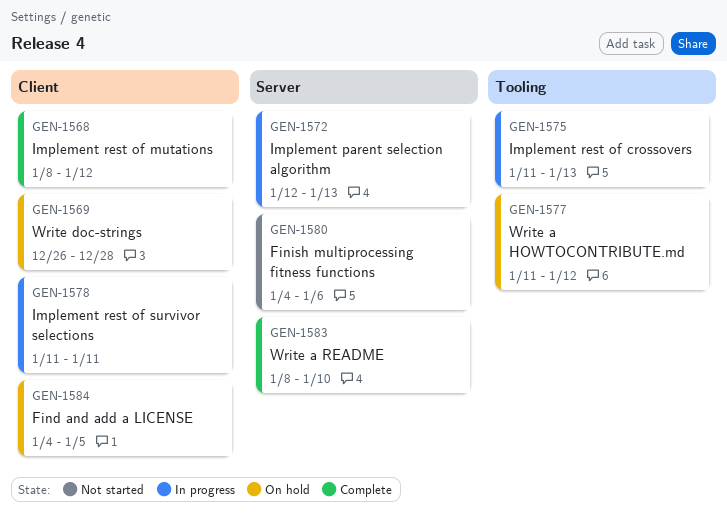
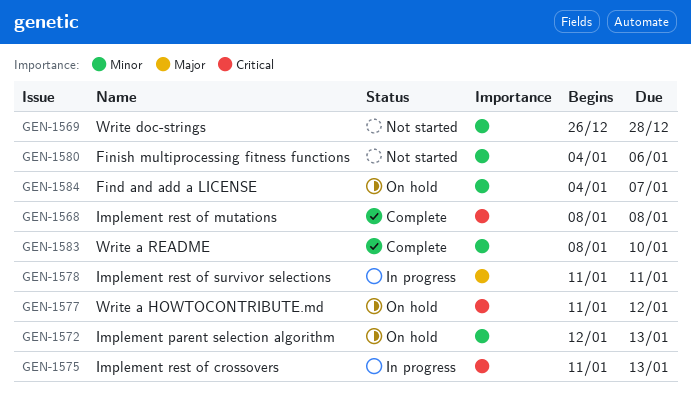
GEN-1568, due: Jan 12 -> Jan 8
GEN-1569, status: On hold -> Not started
GEN-1572, status: In progress -> On hold
GEN-1584, due: Jan 5 -> Jan 7

